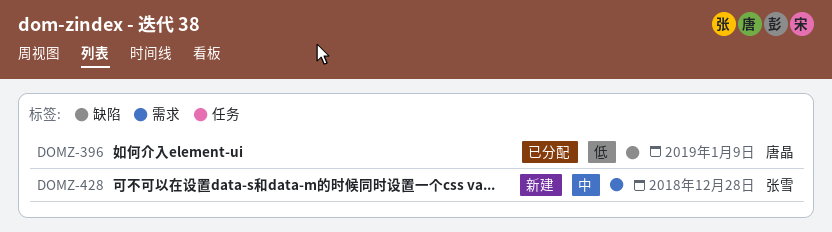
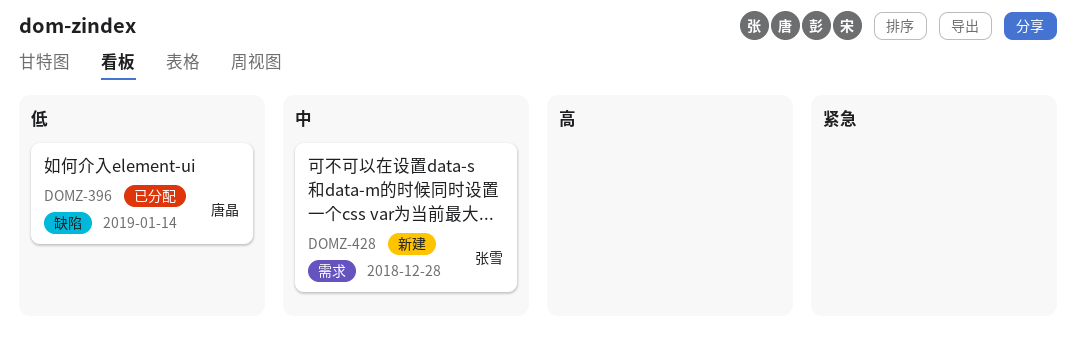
DOMZ-396, due: Jan 9 -> Jan 14

